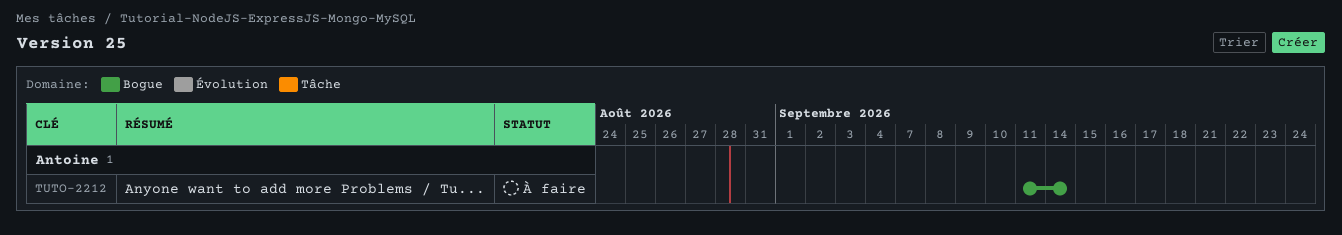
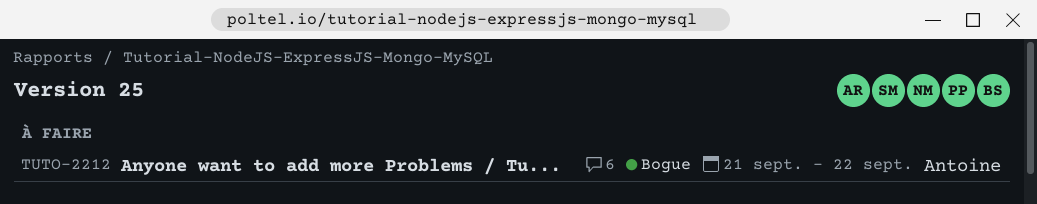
TUTO-2212, start: Sep 11 -> Sep 21
TUTO-2212, due: Sep 14 -> Sep 22

